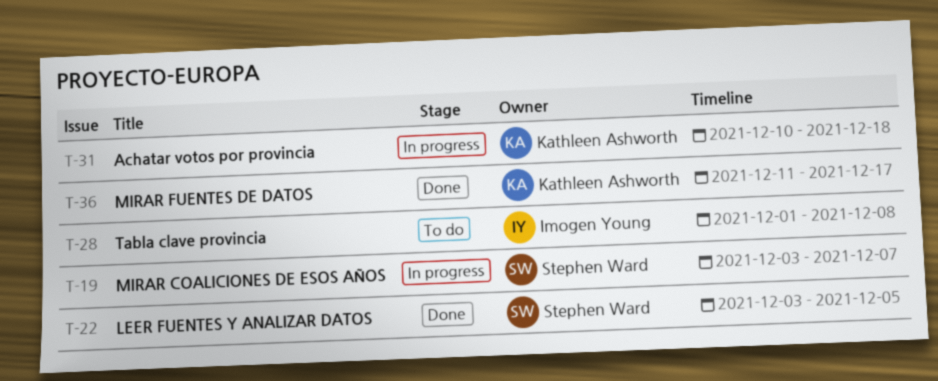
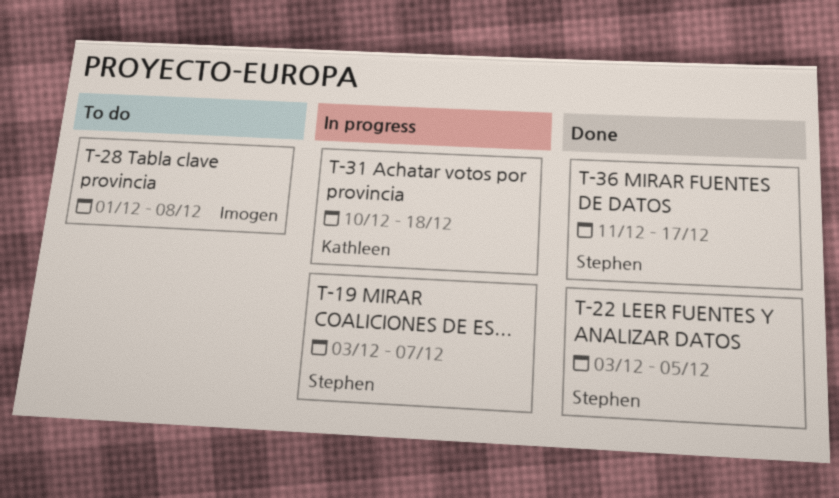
T-36, owner: Kathleen Ashworth -> Stephen Ward

